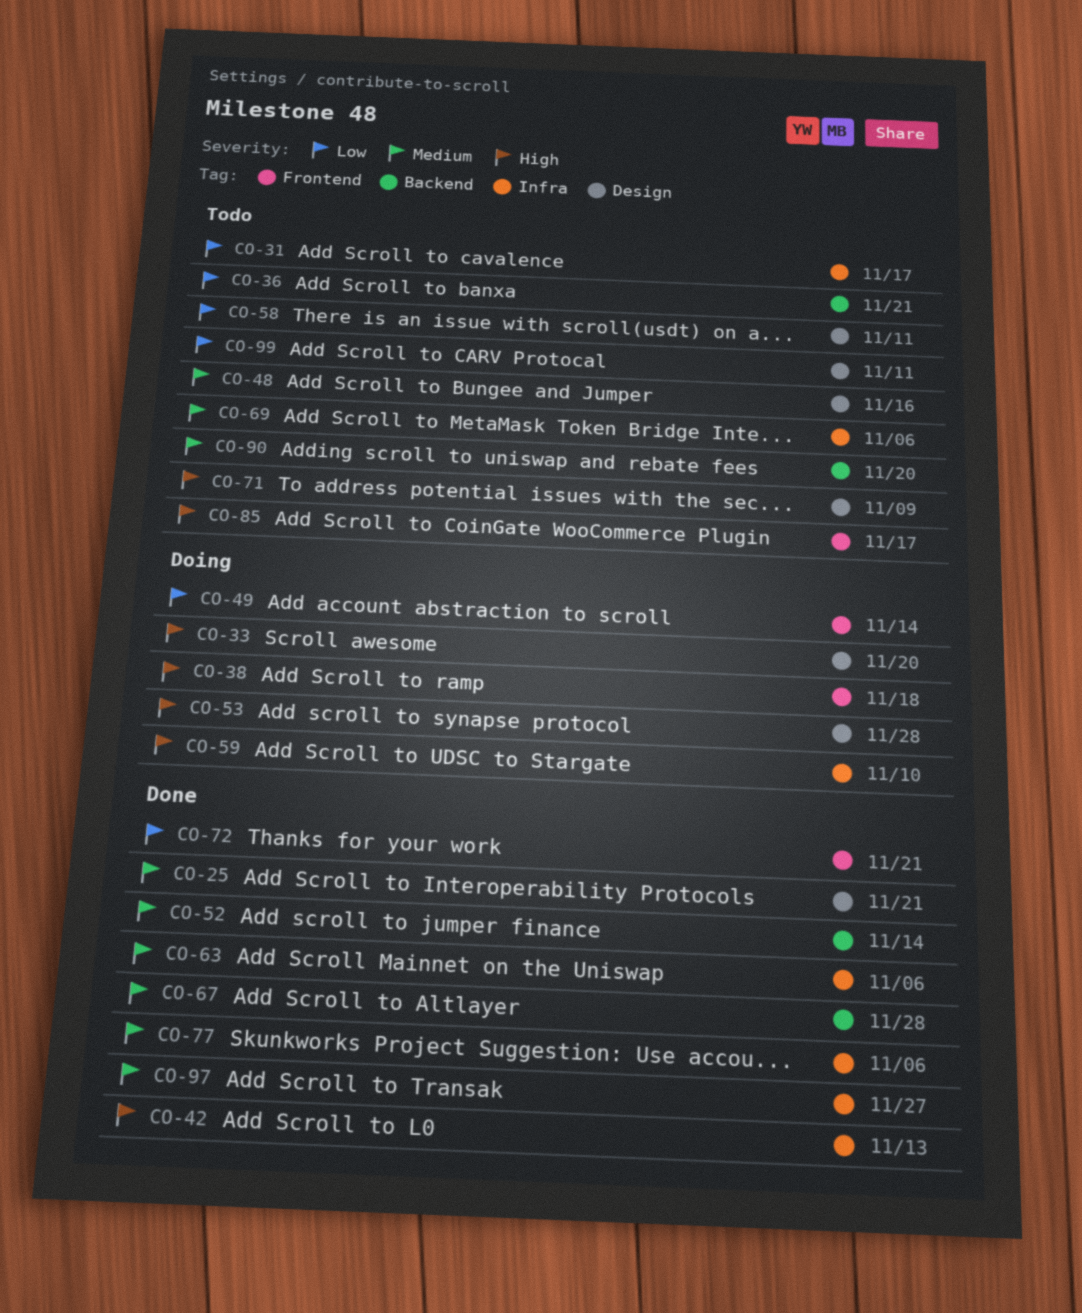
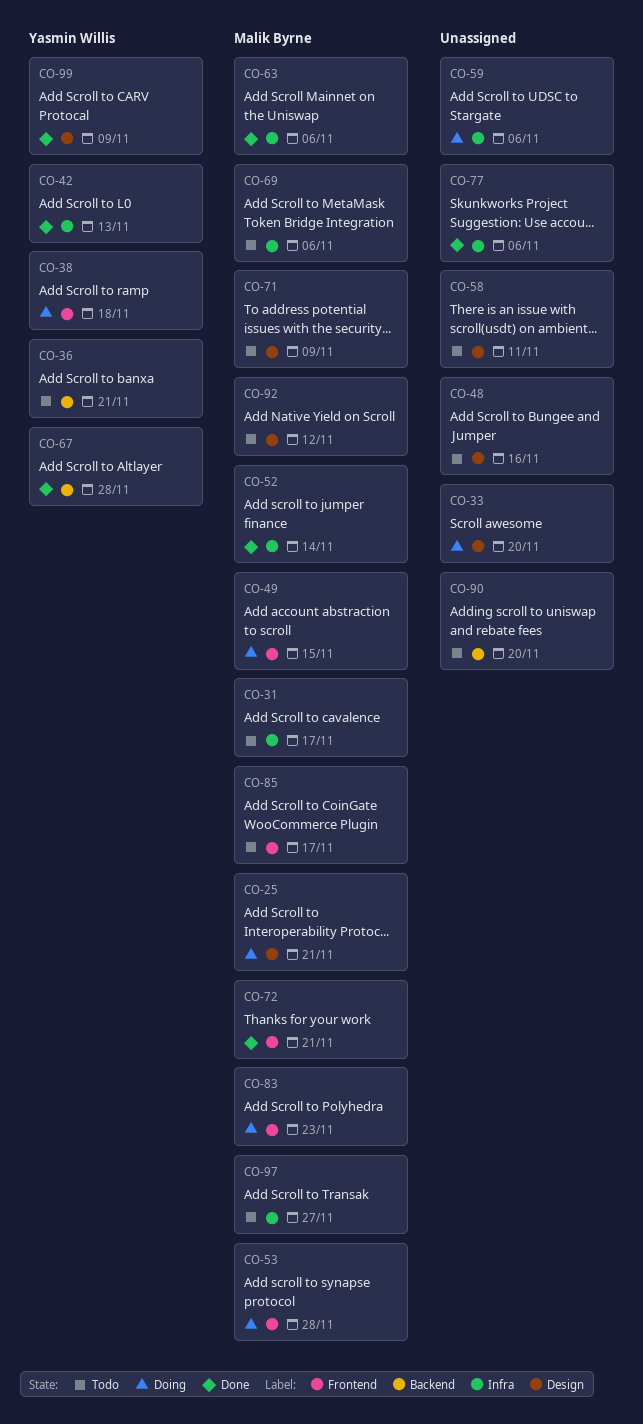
CO-25, status: Done -> Doing
CO-49, due: Nov 14 -> Nov 15
CO-52, label: Backend -> Infra
CO-53, label: Design -> Frontend
CO-59, due: Nov 10 -> Nov 6
CO-83: none -> present
CO-92: none -> present
CO-97, status: Done -> Todo
CO-99, status: Todo -> Done
CO-99, due: Nov 11 -> Nov 9

